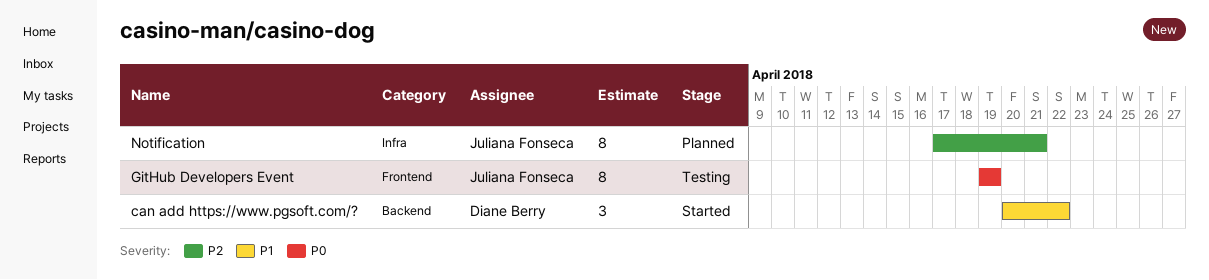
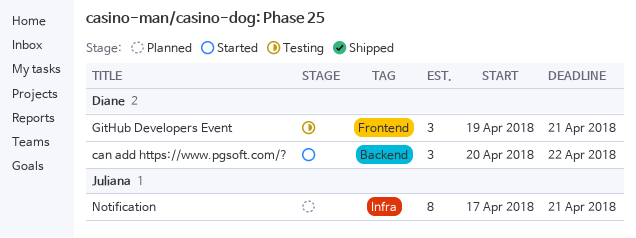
GitHub Developers Event, owner: Juliana Fonseca -> Diane Berry
GitHub Developers Event, estimate: 8 -> 3
GitHub Developers Event, due: Apr 19 -> Apr 21

